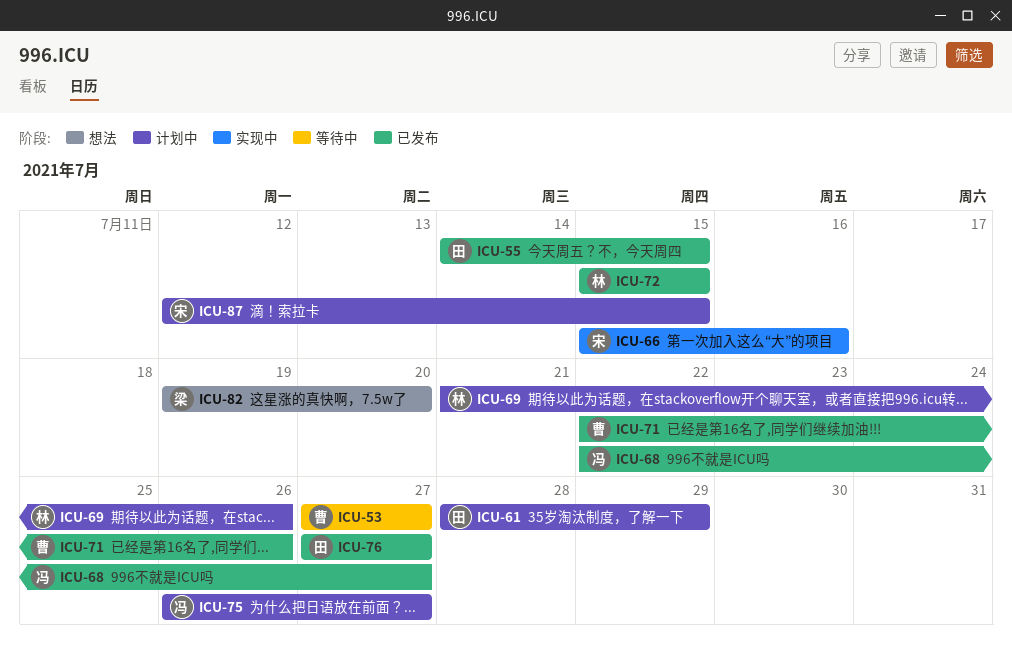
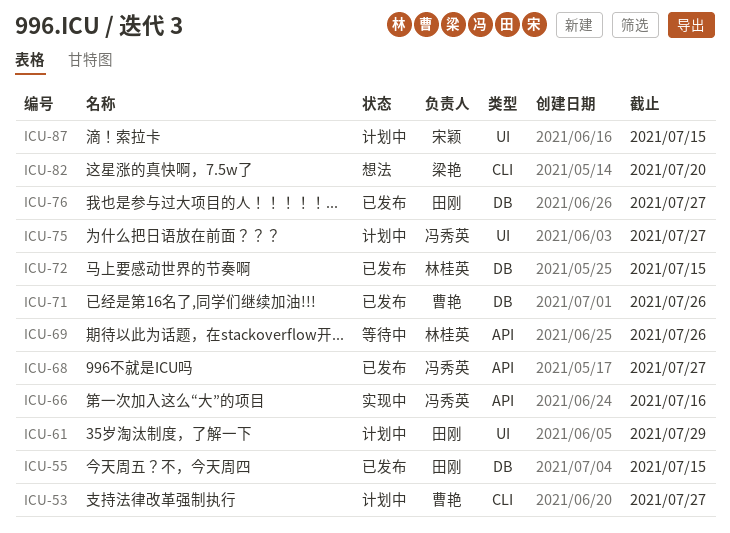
ICU-53, status: 等待中 -> 计划中
ICU-66, owner: 宋颖 -> 冯秀英
ICU-69, status: 计划中 -> 等待中

